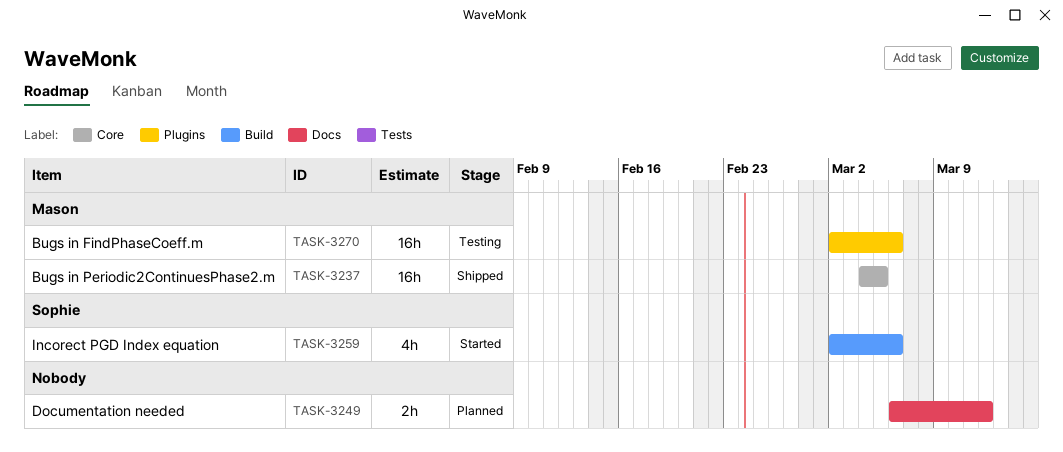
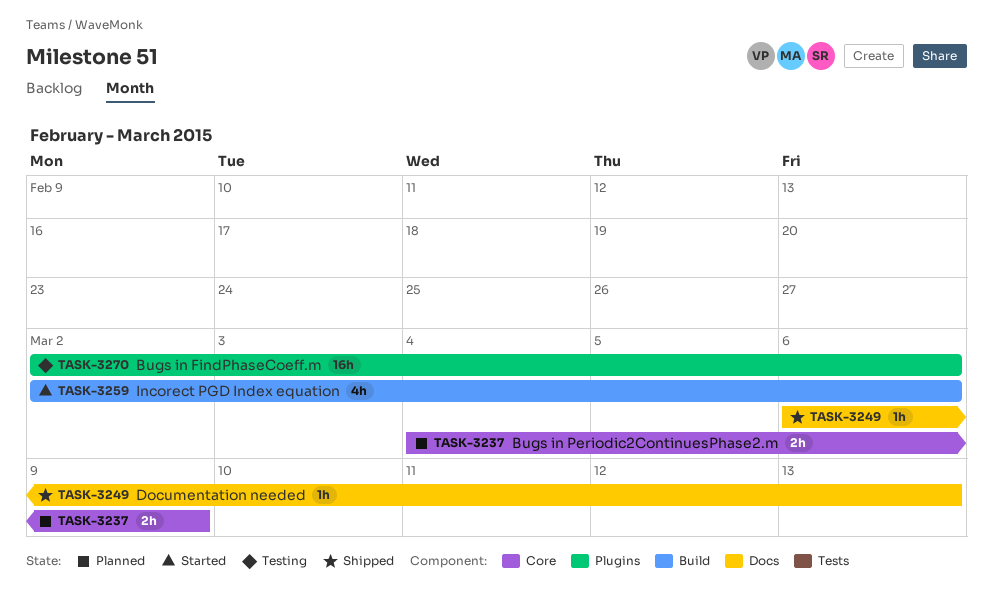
TASK-3237, status: Shipped -> Planned
TASK-3237, estimate: 16h -> 2h
TASK-3237, due: Mar 5 -> Mar 9
TASK-3249, status: Planned -> Shipped
TASK-3249, estimate: 2h -> 1h
TASK-3249, due: Mar 12 -> Mar 13

